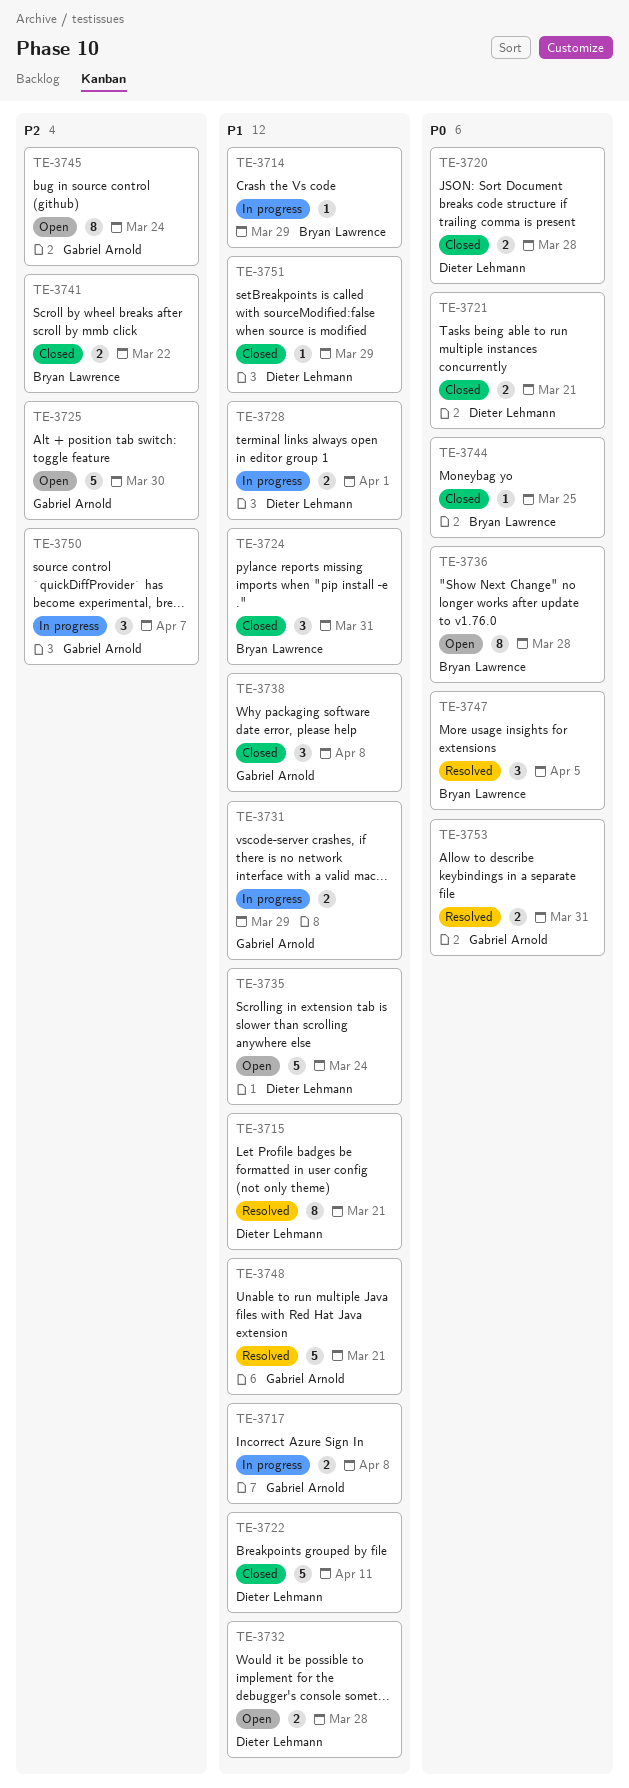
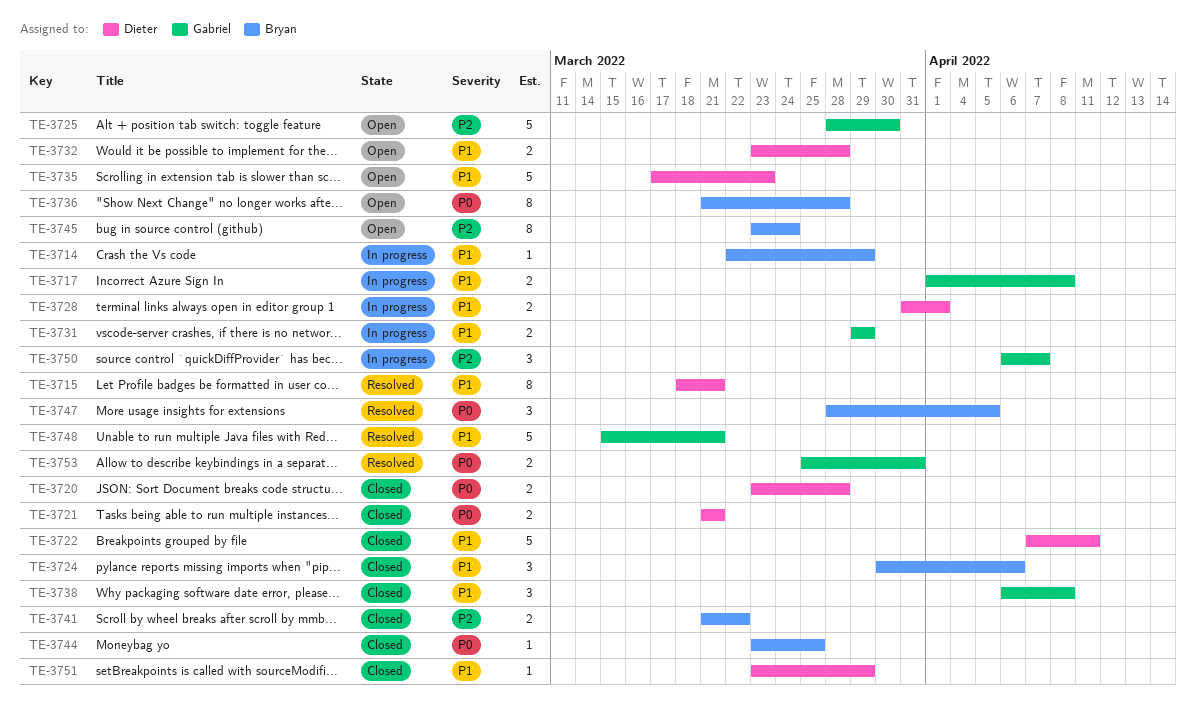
TE-3724, due: Mar 31 -> Apr 6
TE-3735, due: Mar 24 -> Mar 23
TE-3745, owner: Gabriel Arnold -> Bryan Lawrence

